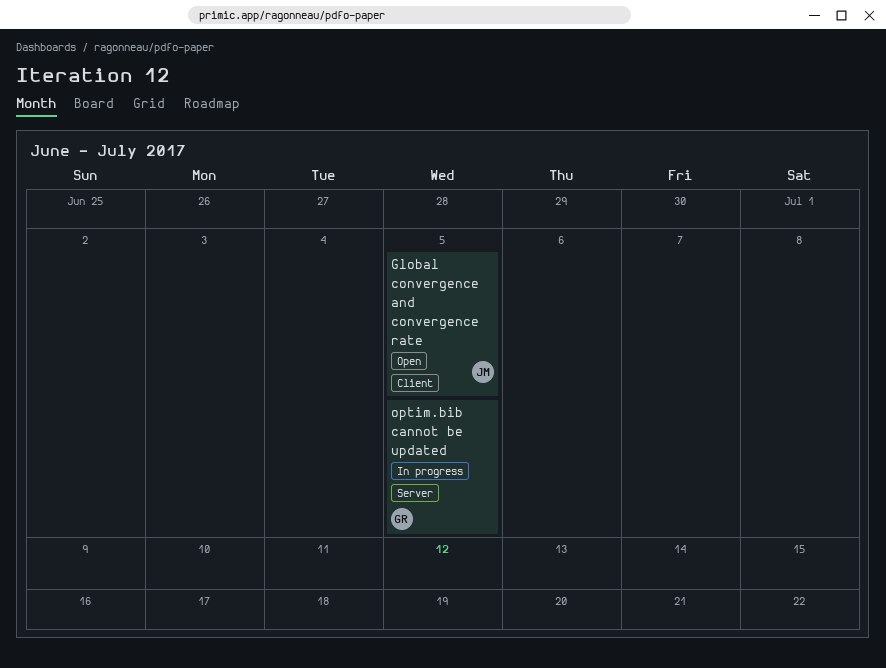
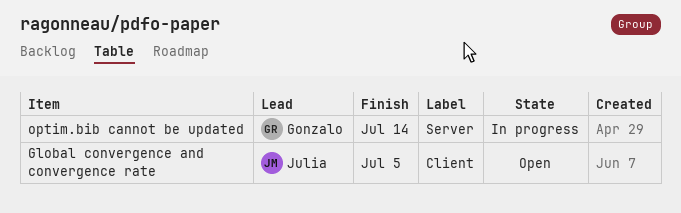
optim.bib cannot be updated, due: Jul 5 -> Jul 14

